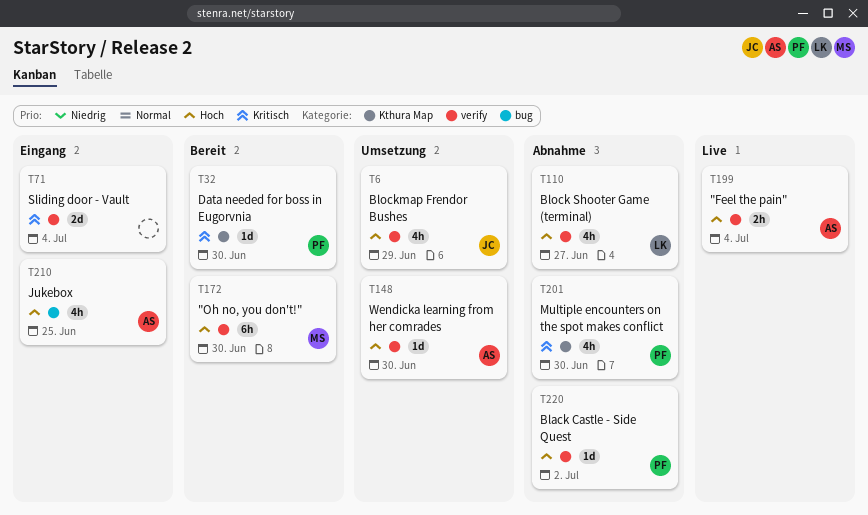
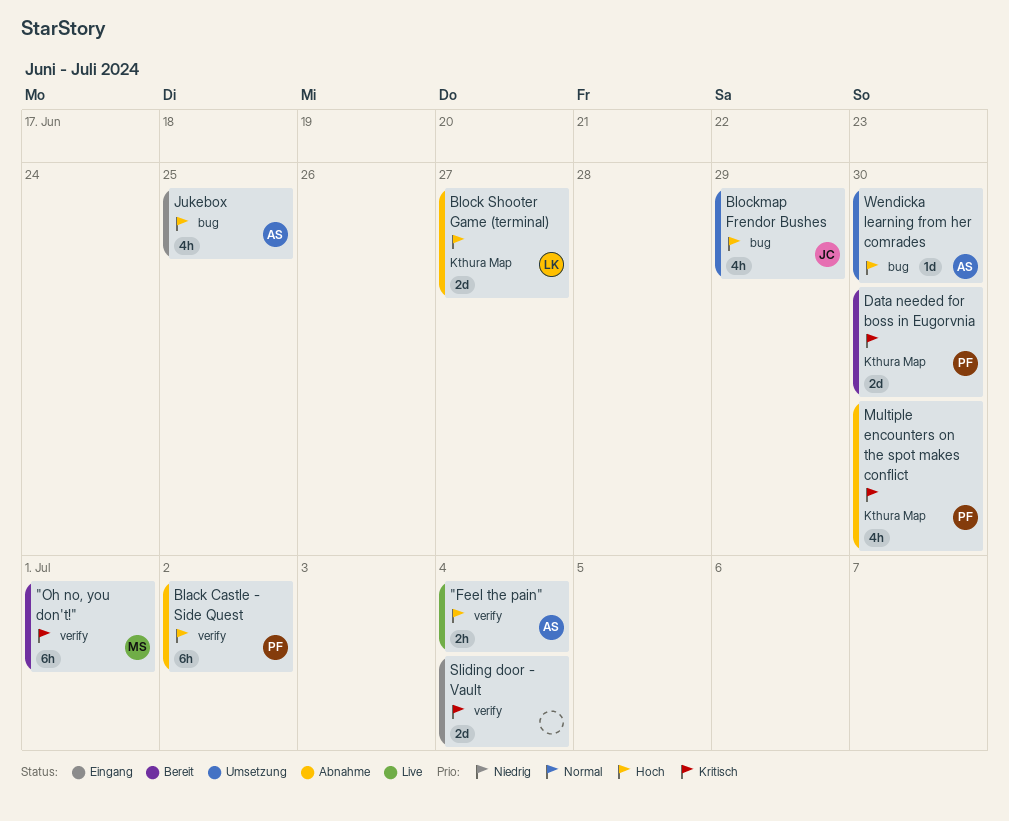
"Oh no, you don't!", priority: Hoch -> Kritisch
"Oh no, you don't!", due: Jun 30 -> Jul 1
Black Castle - Side Quest, estimate: 1d -> 6h
Block Shooter Game (terminal), label: verify -> Kthura Map
Block Shooter Game (terminal), estimate: 4h -> 2d
Blockmap Frendor Bushes, label: verify -> bug
Data needed for boss in Eugorvnia, estimate: 1d -> 2d
Wendicka learning from her comrades, label: verify -> bug

